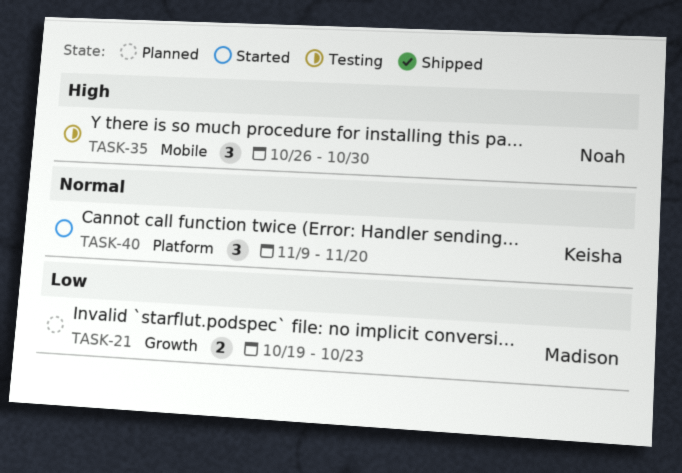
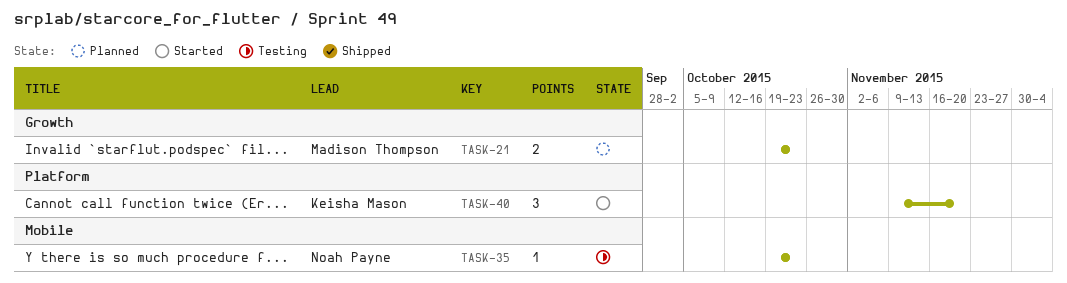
TASK-35, estimate: 3 -> 1
TASK-35, start: Oct 26 -> Oct 19
TASK-35, due: Oct 30 -> Oct 23

